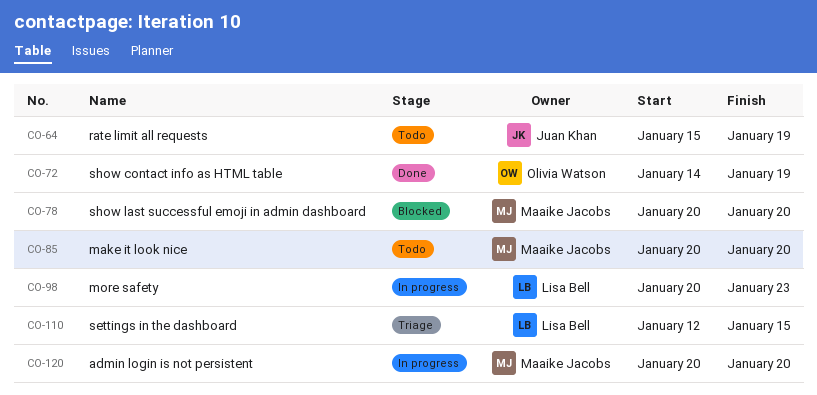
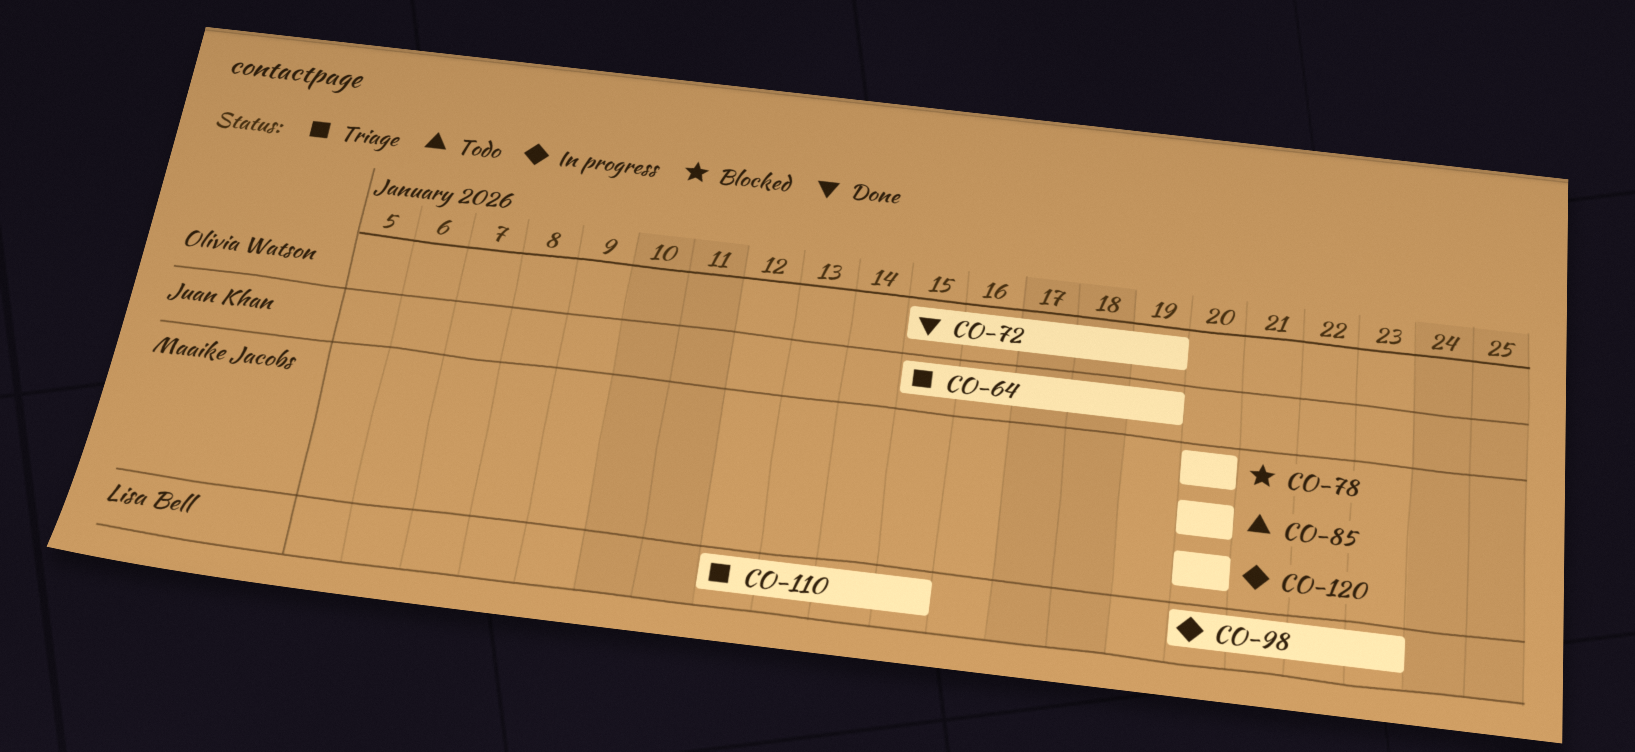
CO-64, status: Todo -> Triage
CO-72, start: Jan 14 -> Jan 15

